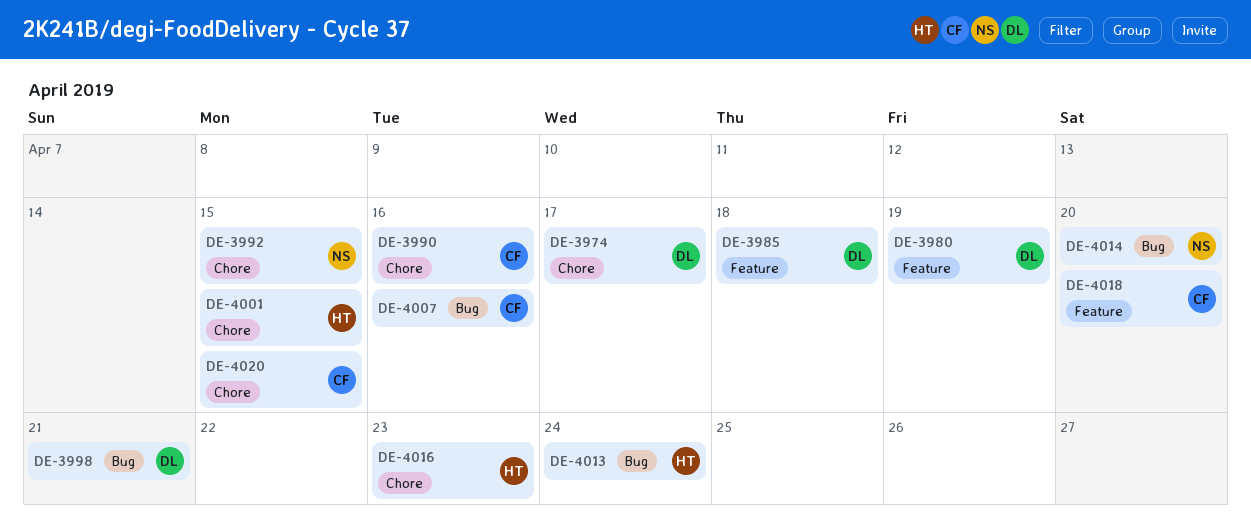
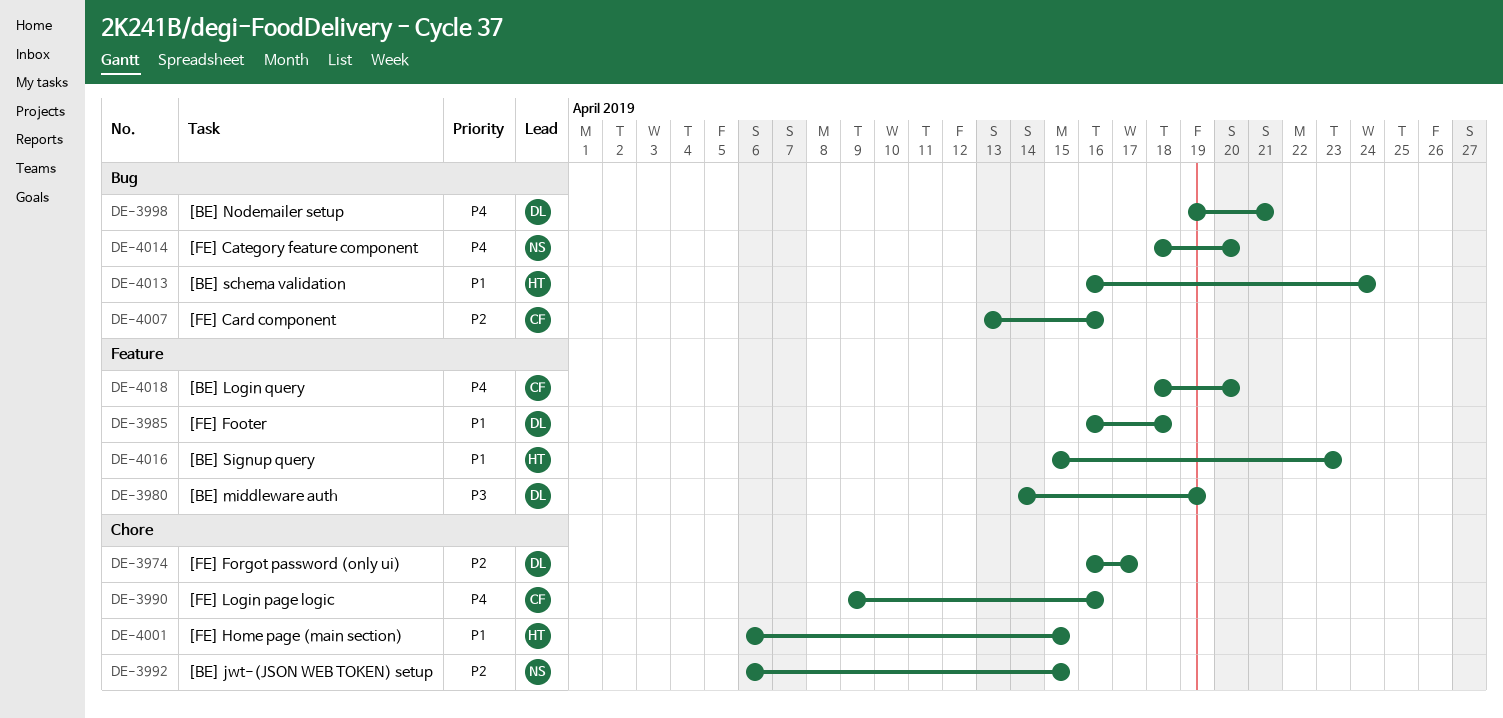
DE-4016, label: Chore -> Feature
DE-4020: present -> none

